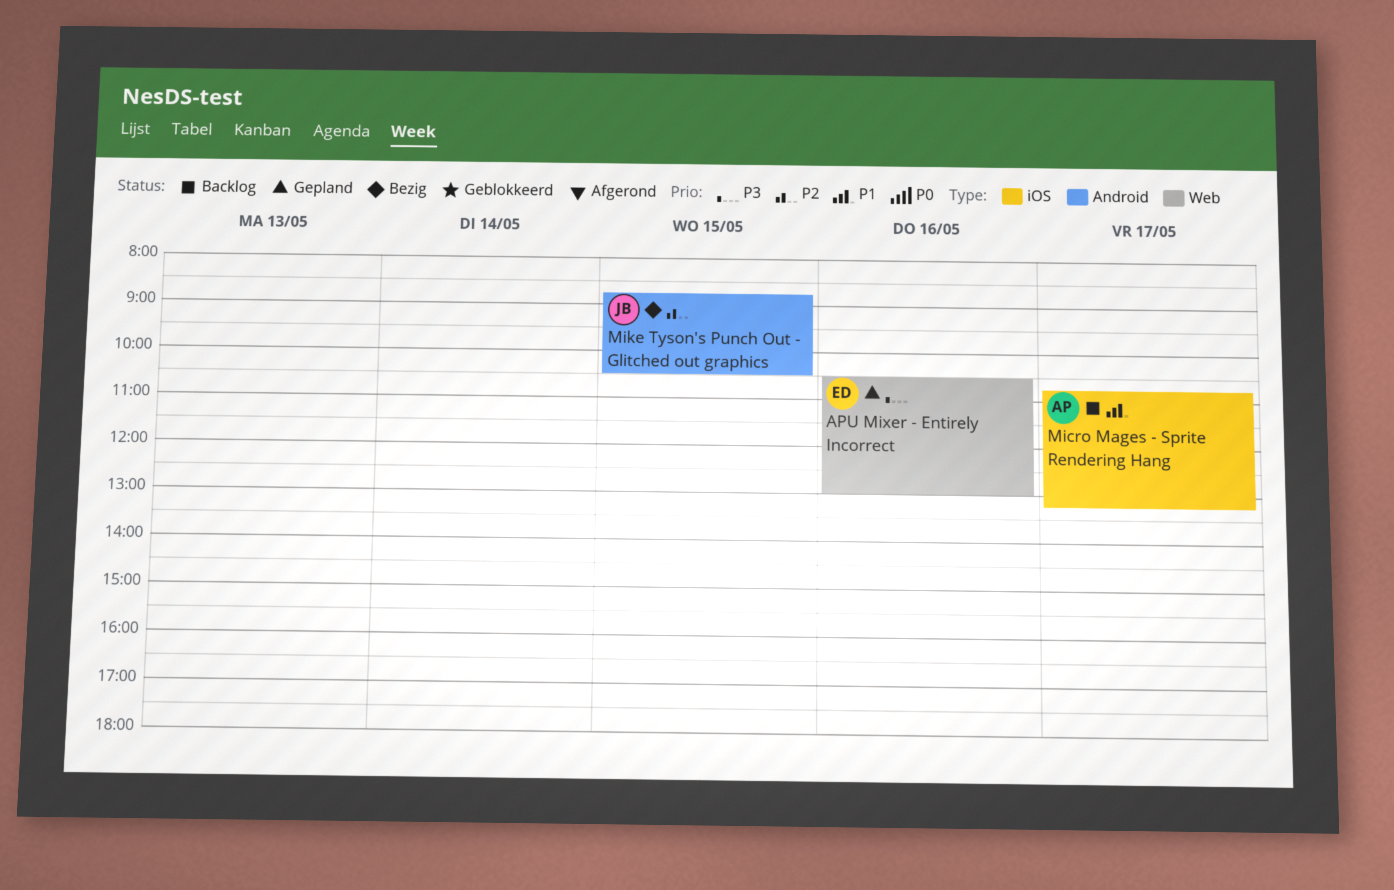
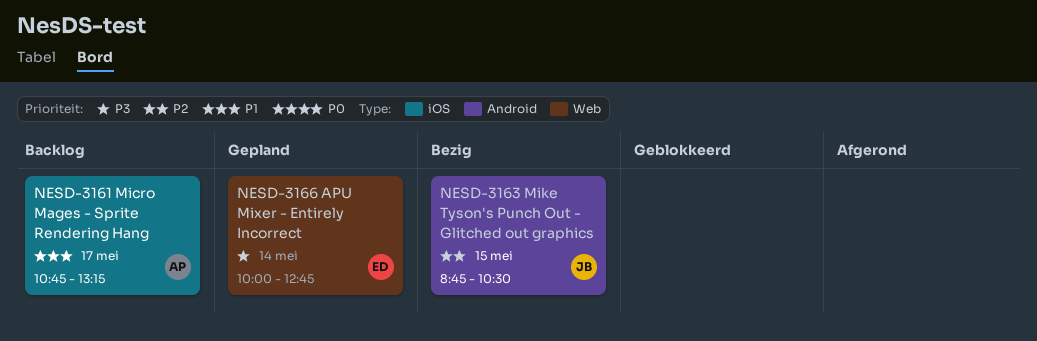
APU Mixer - Entirely Incorrect, day: May 16 -> May 14
APU Mixer - Entirely Incorrect, begins: 10:30 -> 10:00
APU Mixer - Entirely Incorrect, ends: 13:00 -> 12:45

